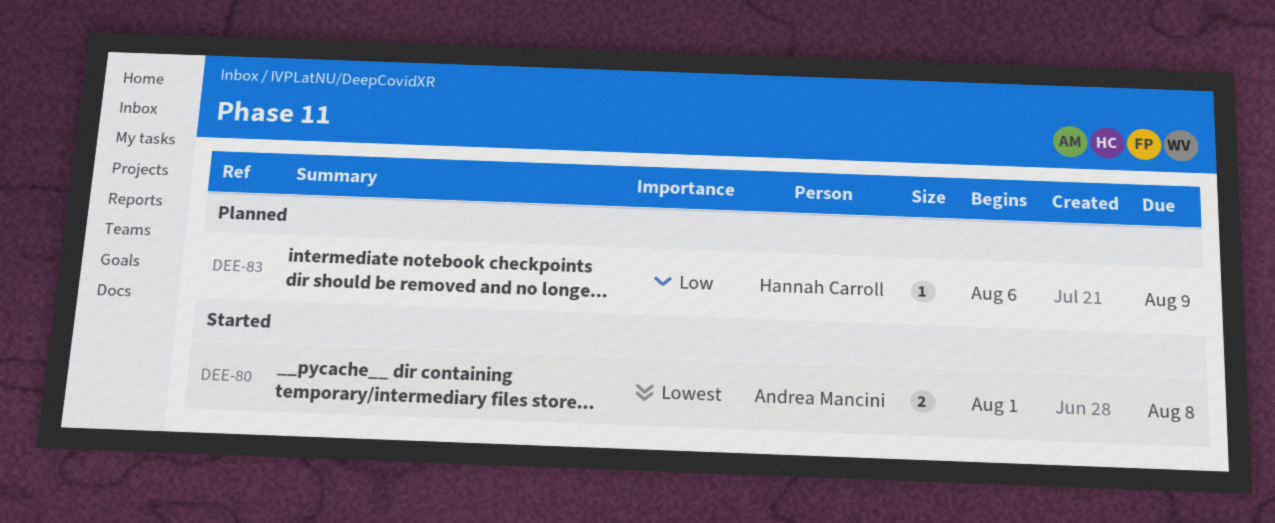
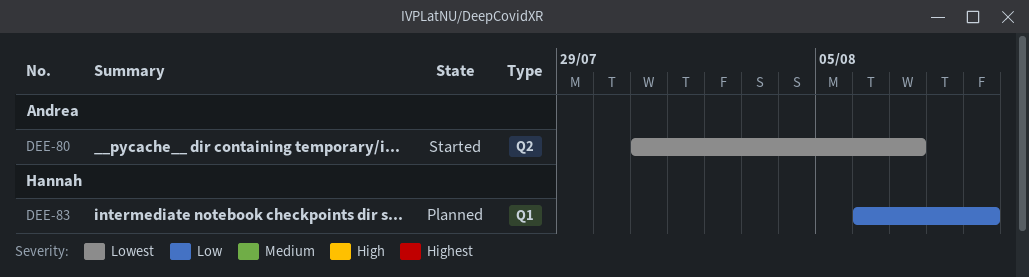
DEE-80, start: Aug 1 -> Jul 31
DEE-80, due: Aug 8 -> Aug 7

